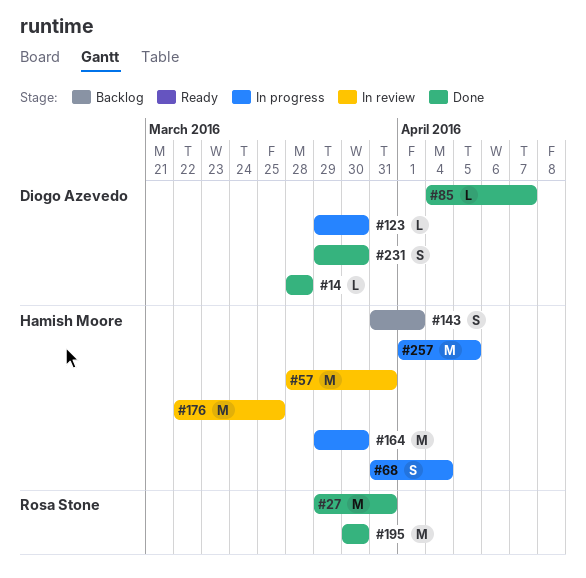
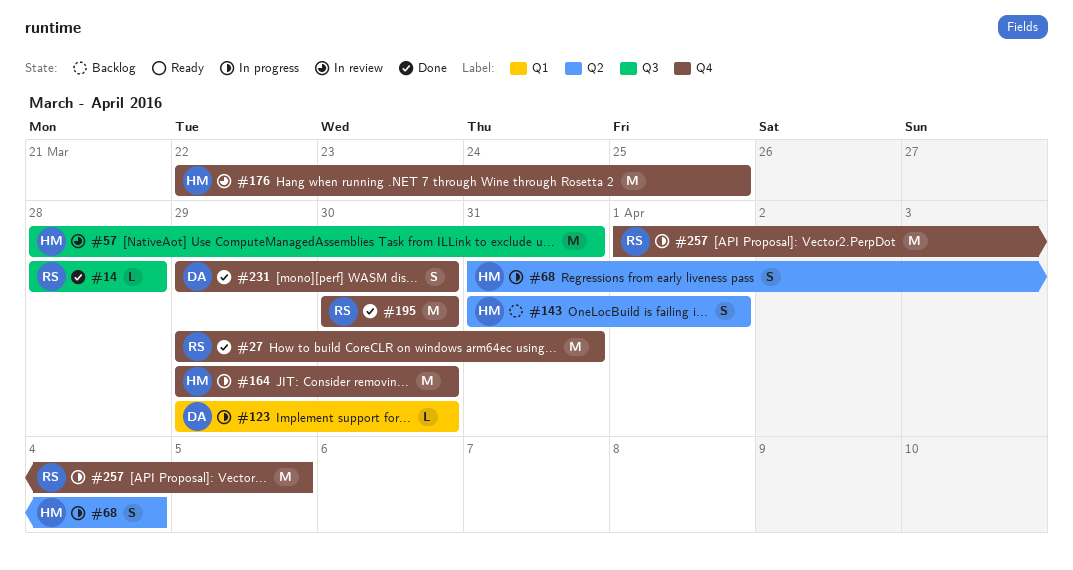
#14, owner: Diogo Azevedo -> Rosa Stone
#85: present -> none
#257, owner: Hamish Moore -> Rosa Stone

